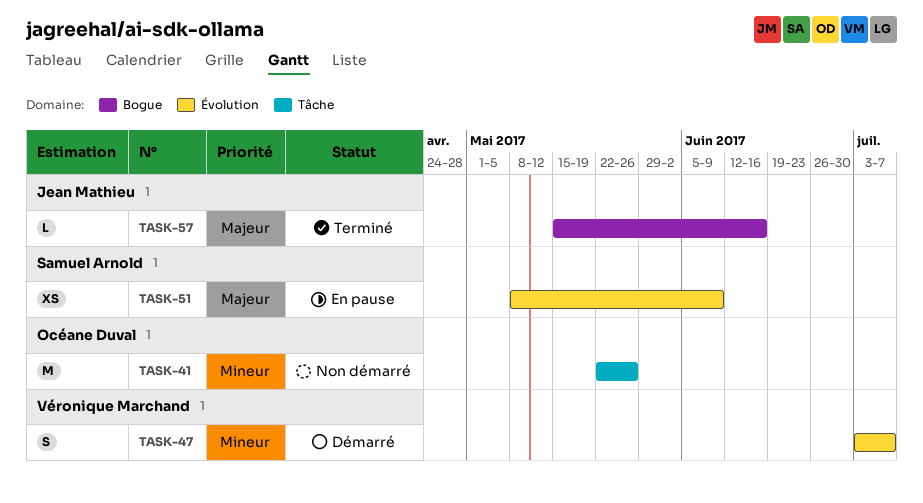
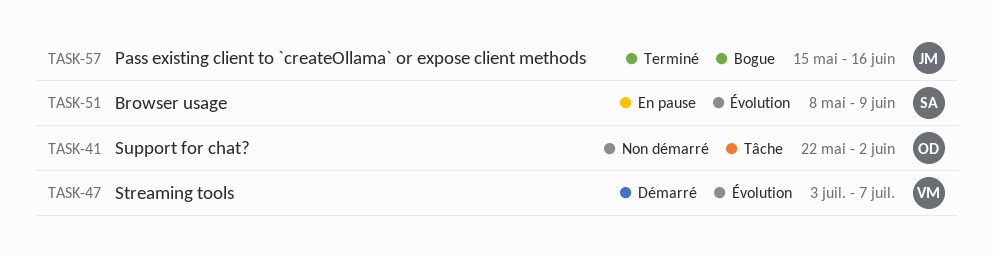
TASK-41, due: May 26 -> Jun 2

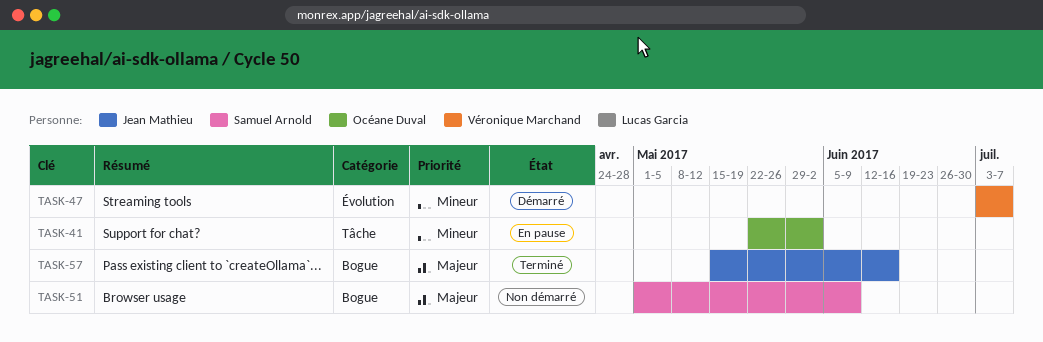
TASK-41, status: Non démarré -> En pause
TASK-51, status: En pause -> Non démarré
TASK-51, label: Évolution -> Bogue
TASK-51, start: May 8 -> May 1

